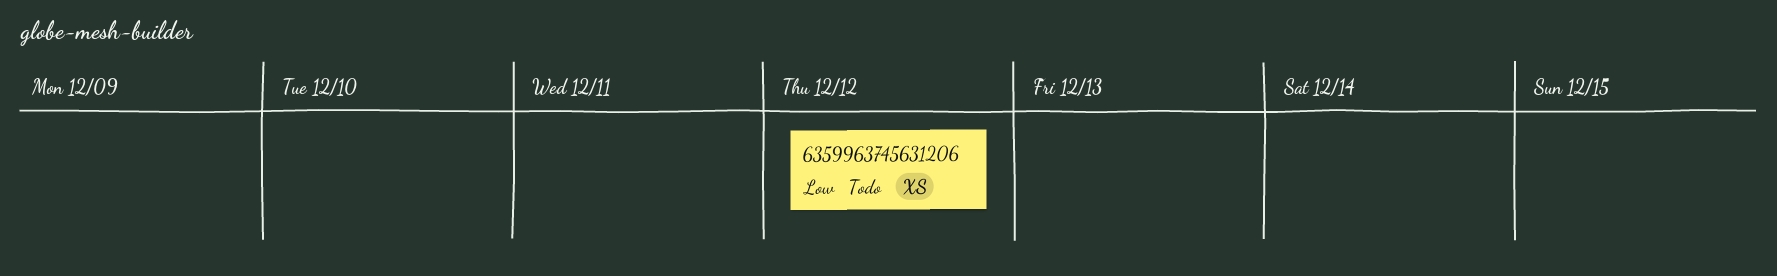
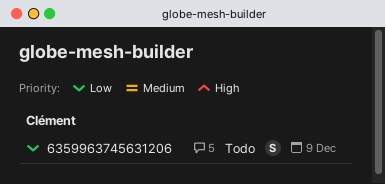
6359963745631206, estimate: XS -> S
6359963745631206, due: Dec 12 -> Dec 9

